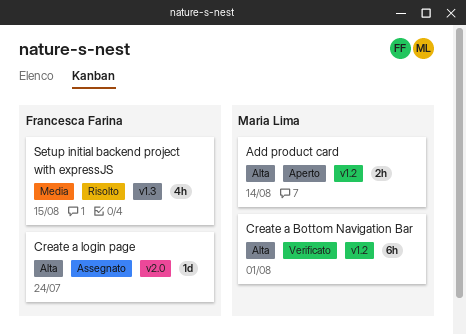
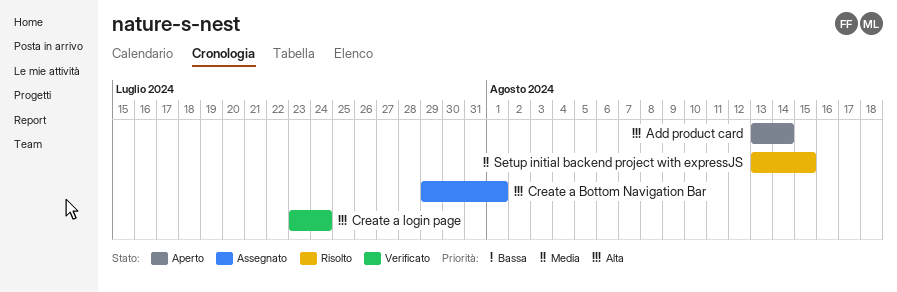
Create a Bottom Navigation Bar, status: Verificato -> Assegnato
Create a login page, status: Assegnato -> Verificato

